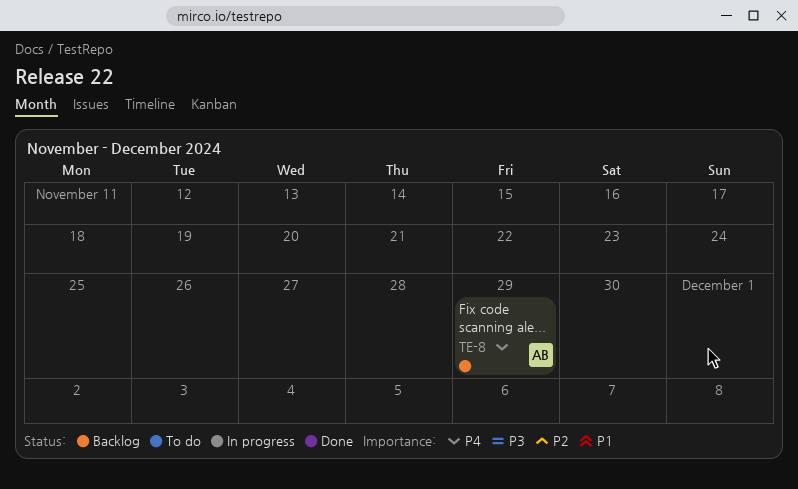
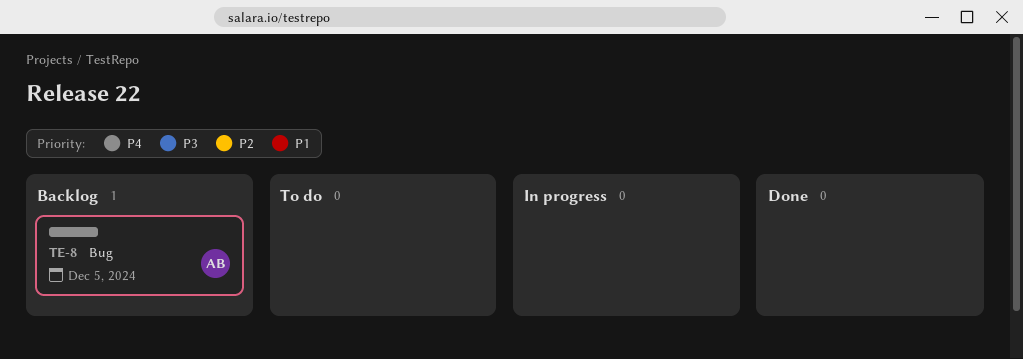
TE-8, due: Nov 29 -> Dec 5

